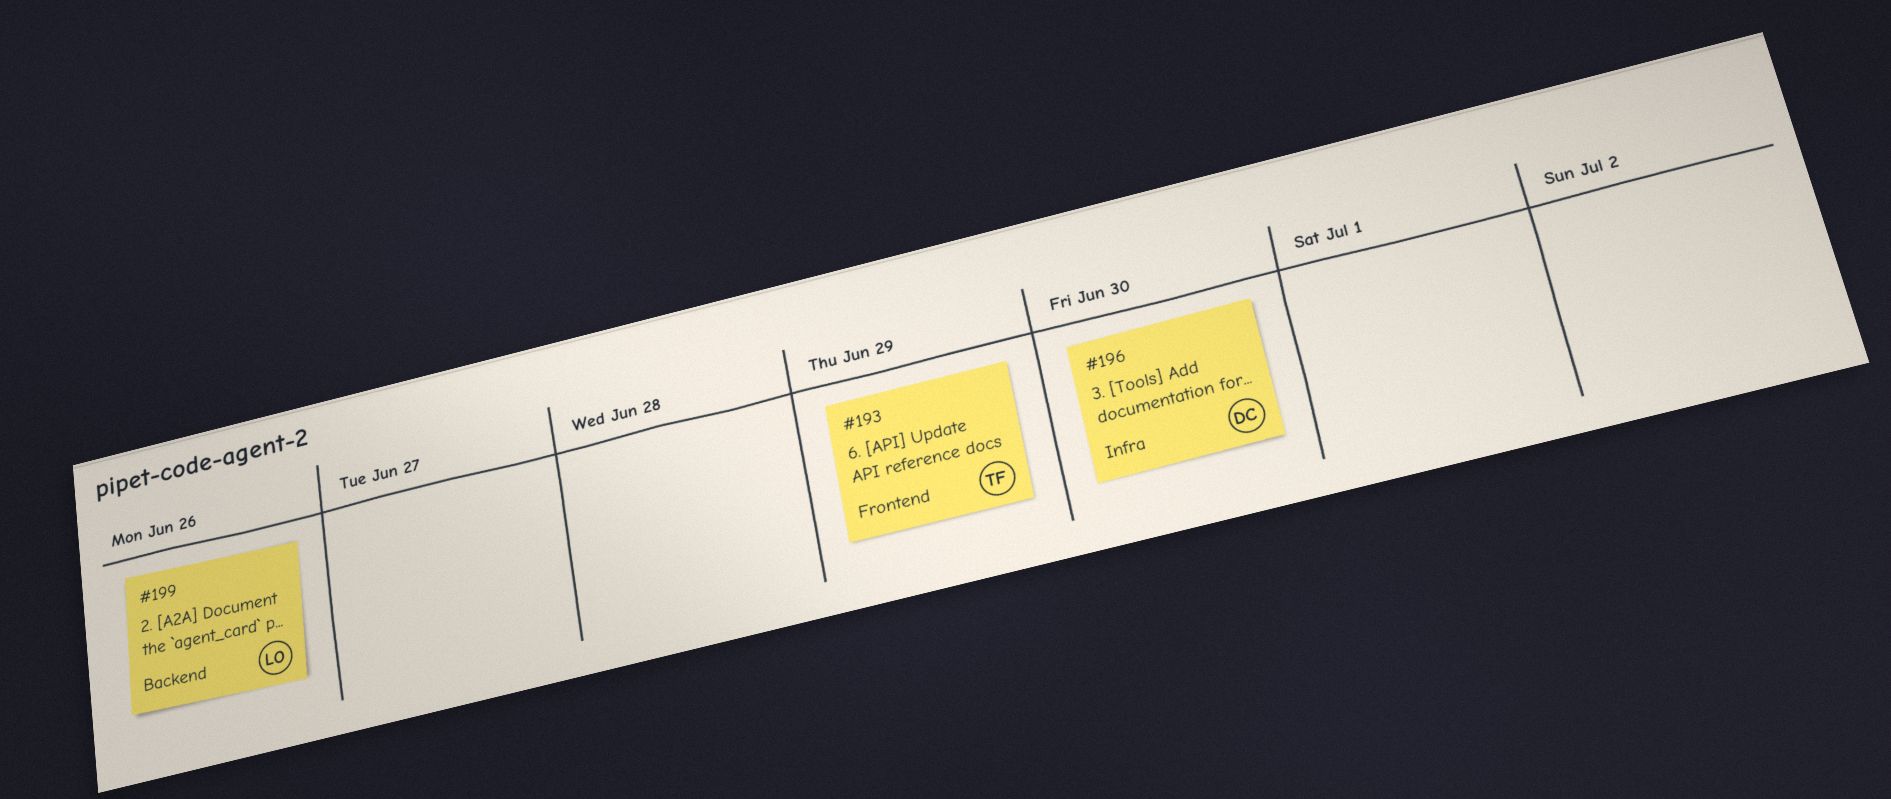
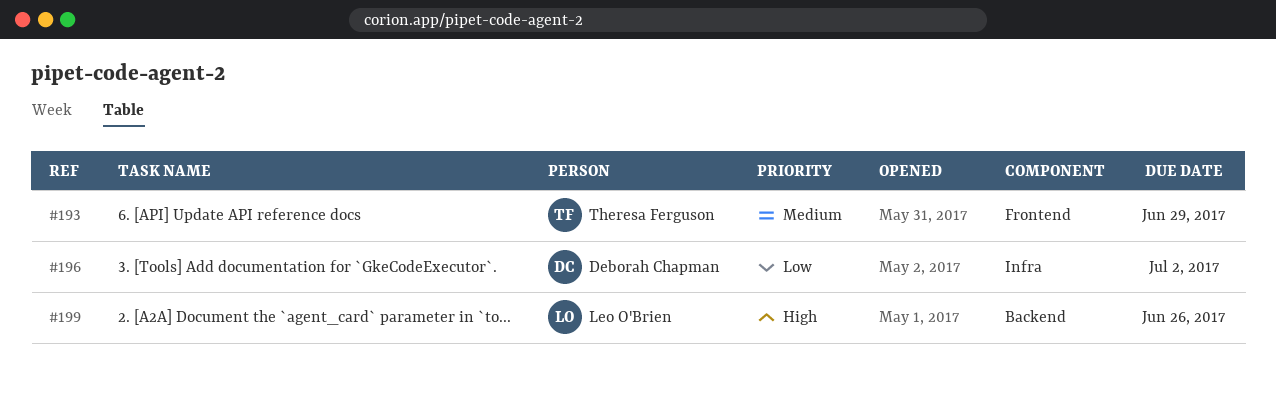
#196, due: Jun 30 -> Jul 2

